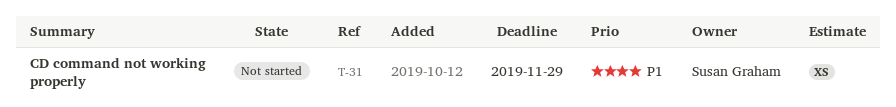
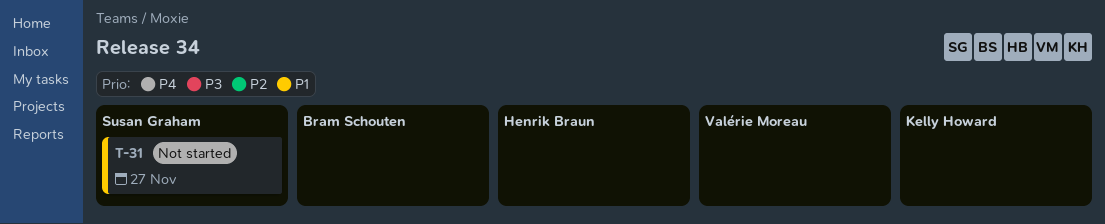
T-31, due: Nov 29 -> Nov 27

